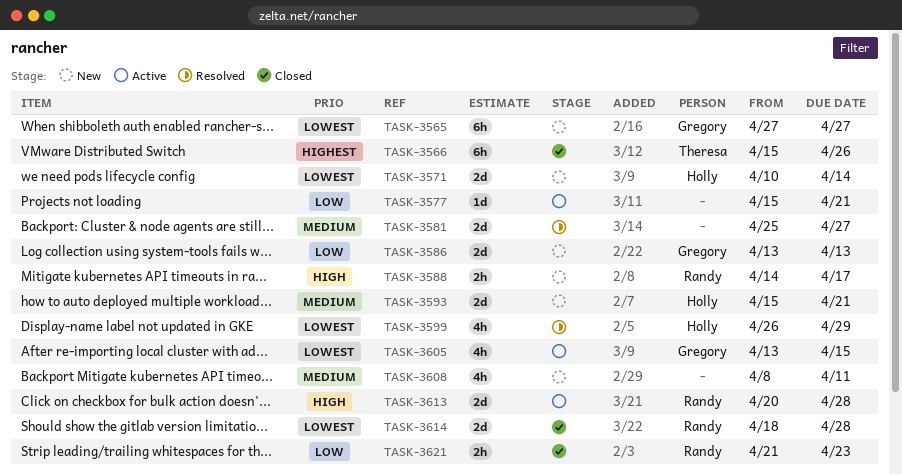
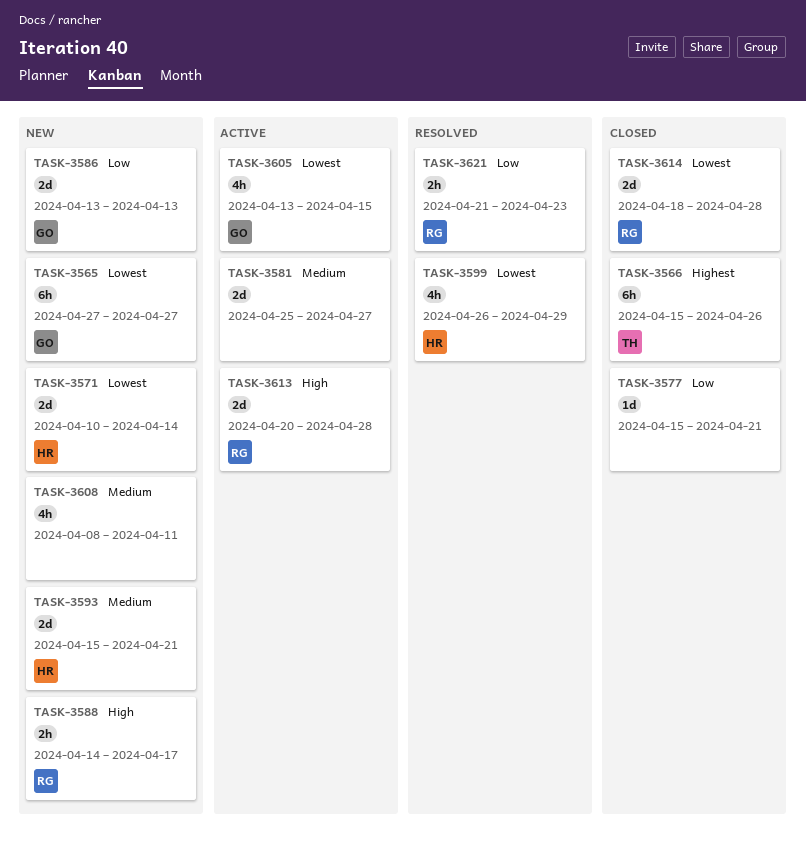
TASK-3577, status: Active -> Closed
TASK-3581, status: Resolved -> Active
TASK-3621, status: Closed -> Resolved

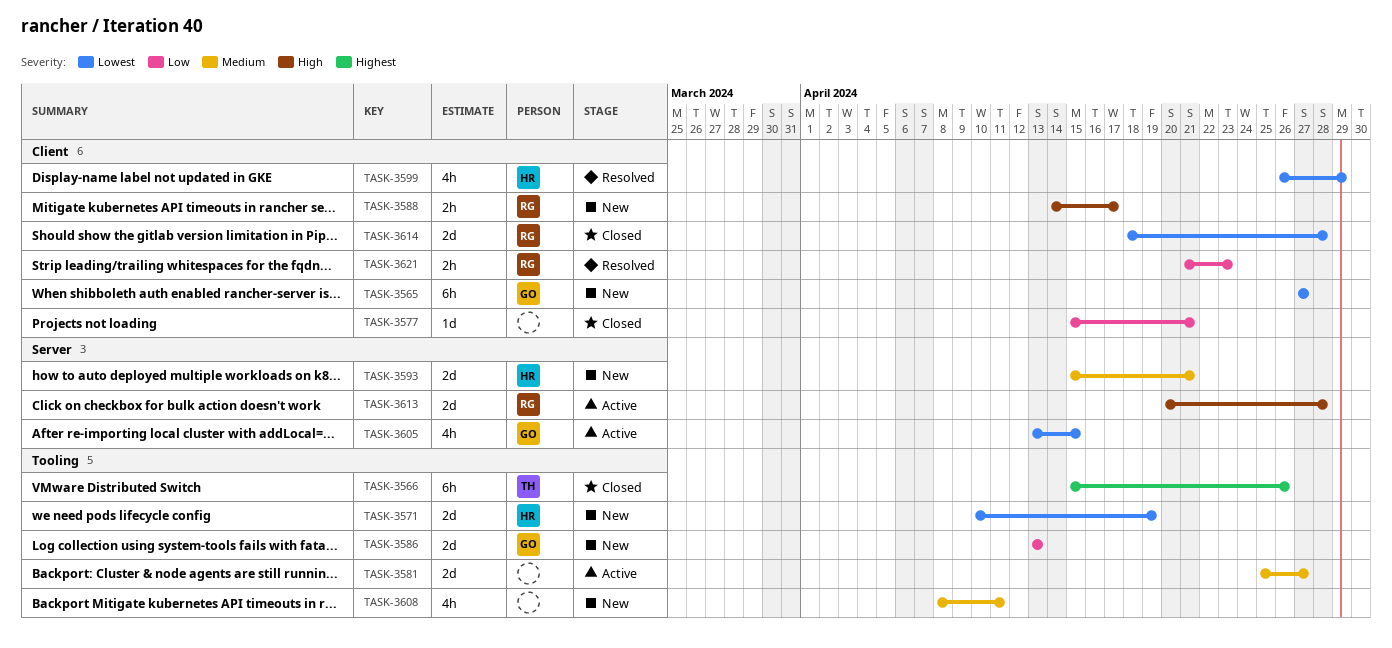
TASK-3571, due: Apr 14 -> Apr 19

